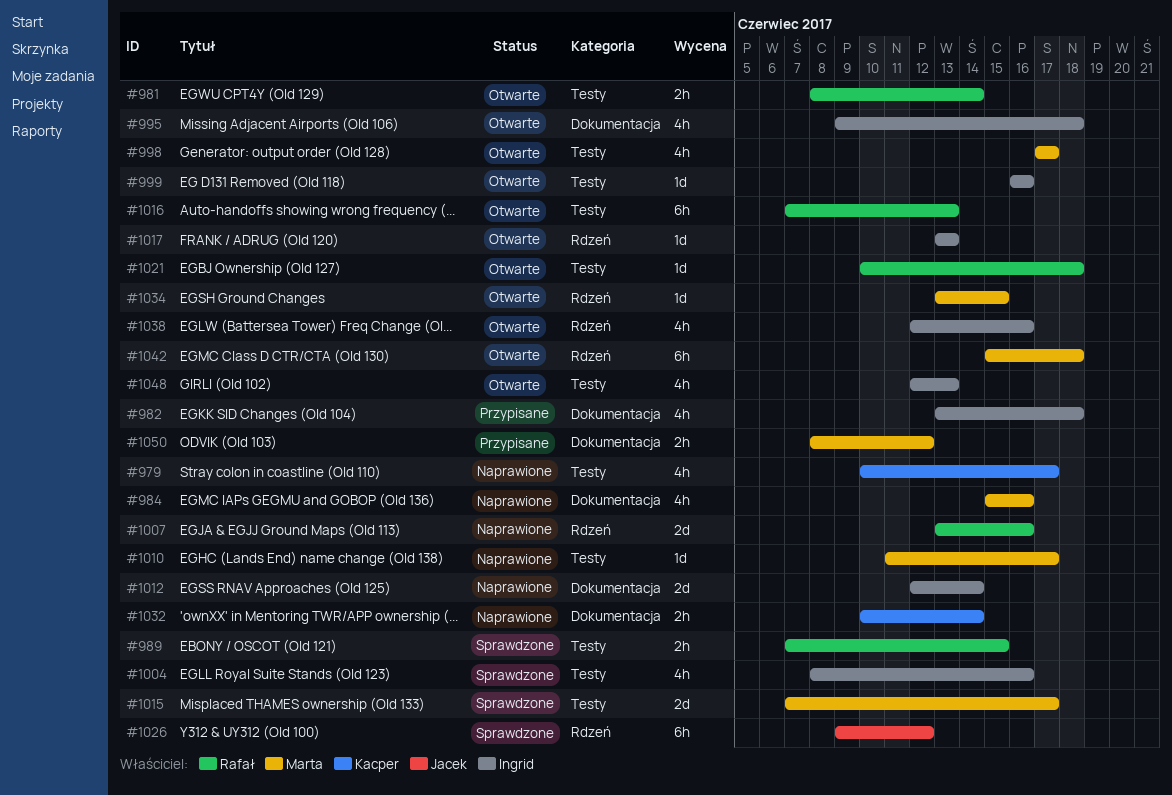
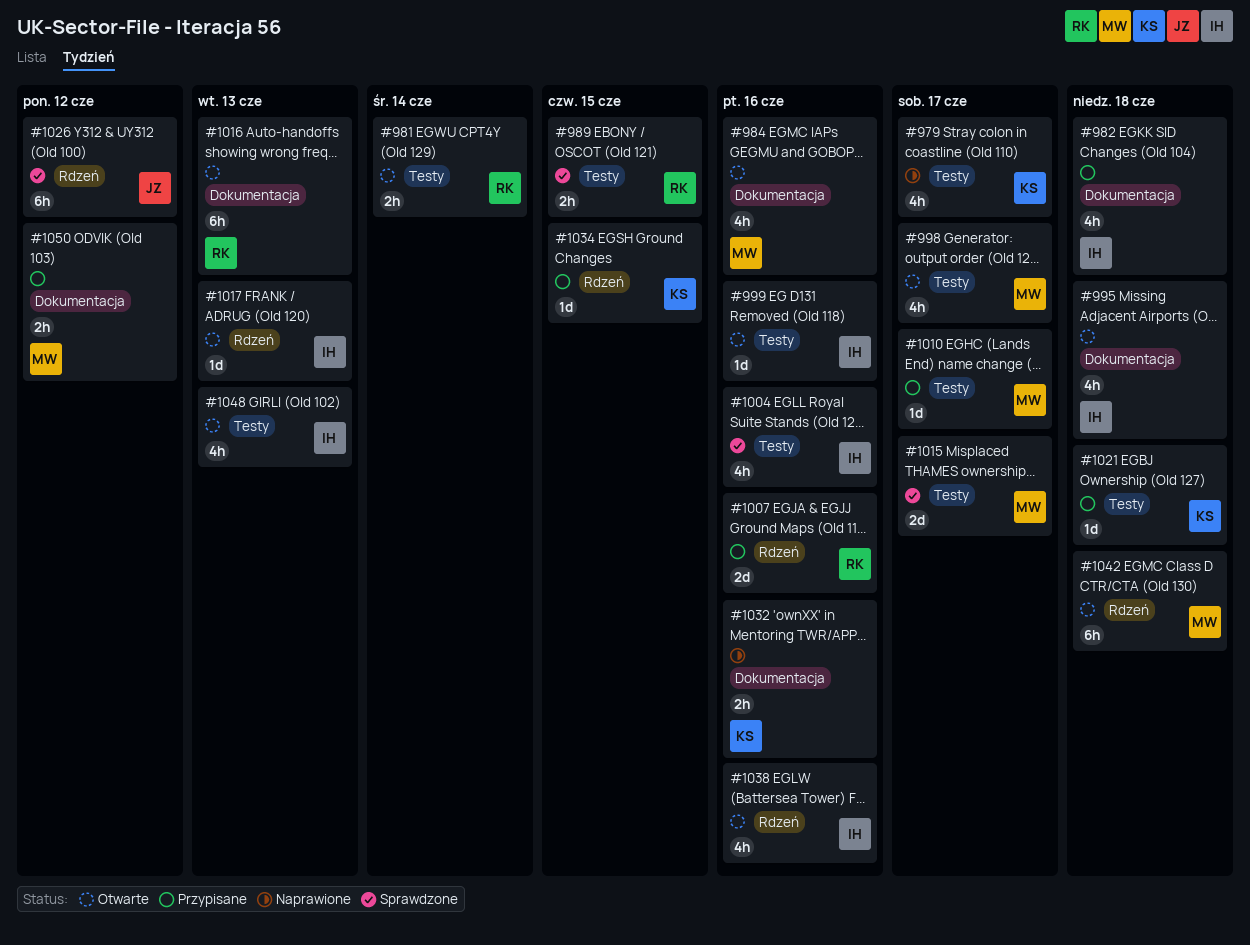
#984, status: Naprawione -> Otwarte
#1007, status: Naprawione -> Przypisane
#1010, status: Naprawione -> Przypisane
#1012: present -> none
#1016, label: Testy -> Dokumentacja
#1021, status: Otwarte -> Przypisane
#1021, owner: Rafał -> Kacper
#1032, due: Jun 14 -> Jun 16
#1034, status: Otwarte -> Przypisane
#1034, owner: Marta -> Kacper

